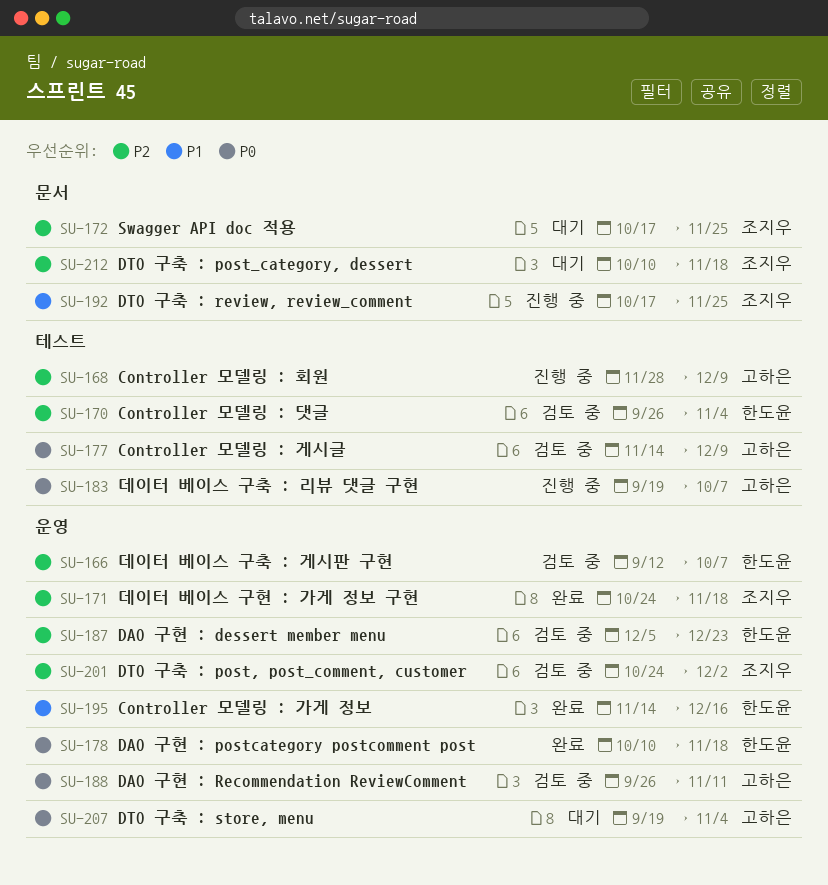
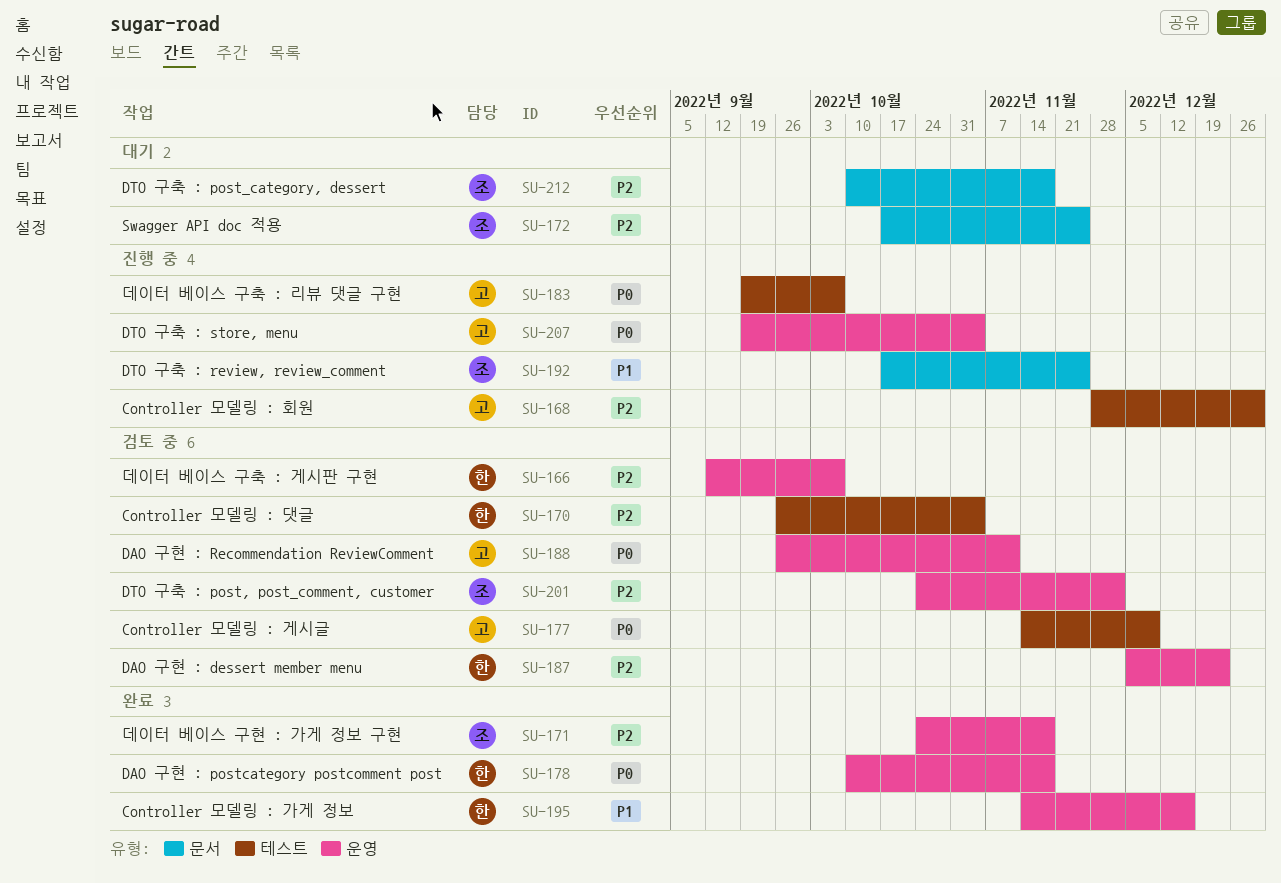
SU-168, due: Dec 9 -> Dec 30
SU-207, status: 대기 -> 진행 중

